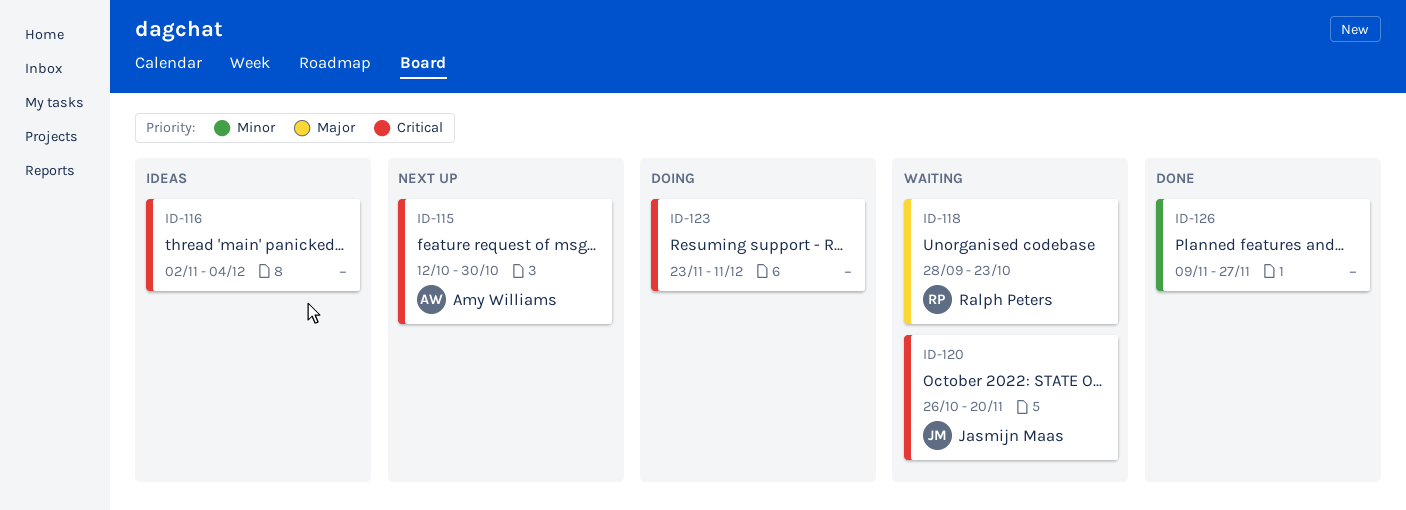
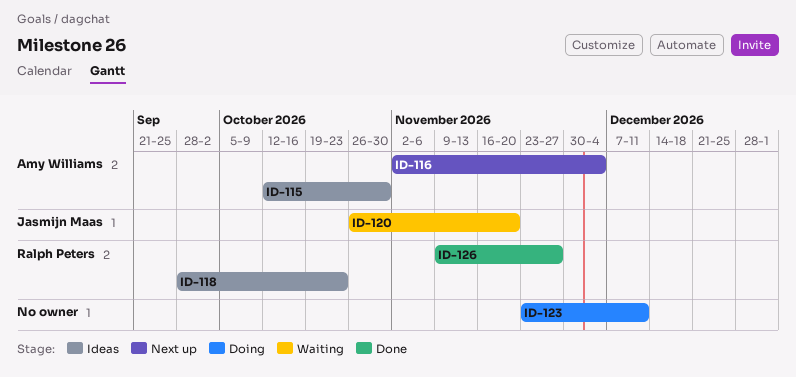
ID-115, status: Next up -> Ideas
ID-116, status: Ideas -> Next up
ID-116, owner: none -> Amy Williams
ID-118, status: Waiting -> Ideas
ID-126, owner: none -> Ralph Peters

